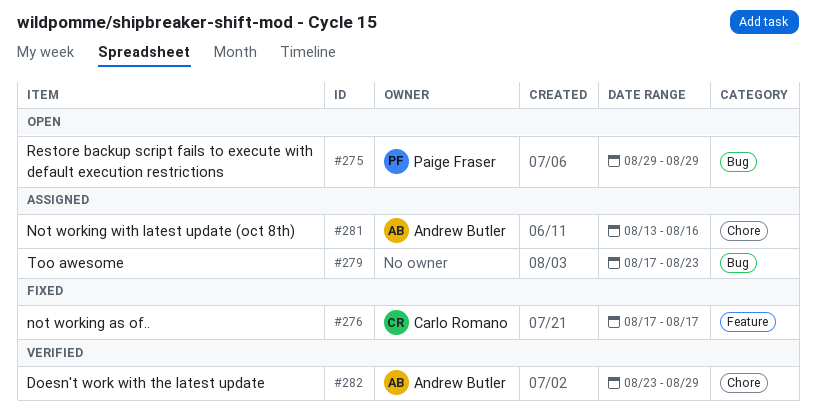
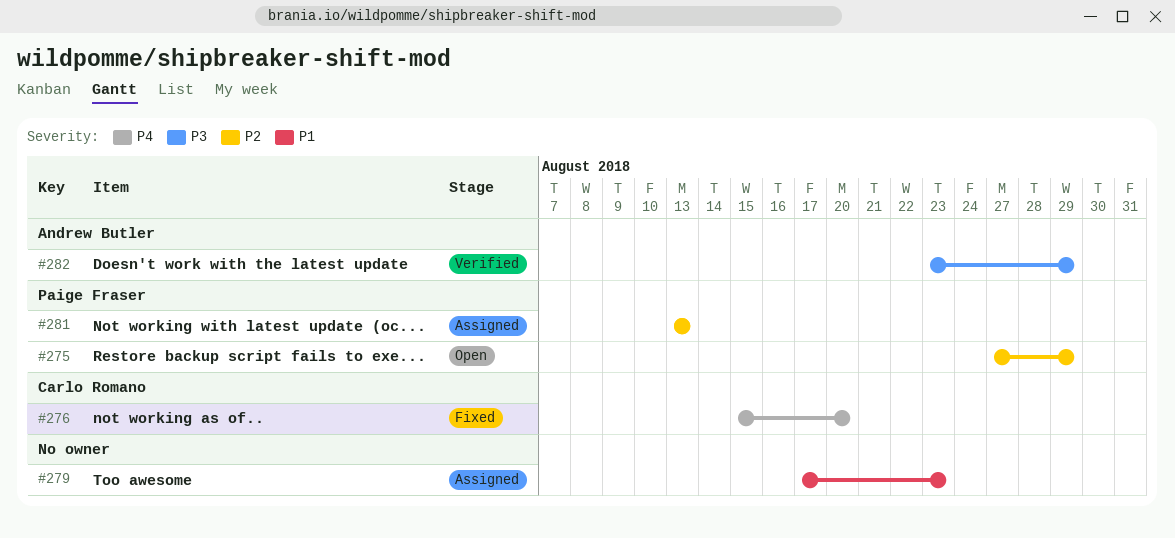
#275, start: Aug 29 -> Aug 27
#276, start: Aug 17 -> Aug 15
#276, due: Aug 17 -> Aug 20
#281, owner: Andrew Butler -> Paige Fraser
#281, due: Aug 16 -> Aug 13

